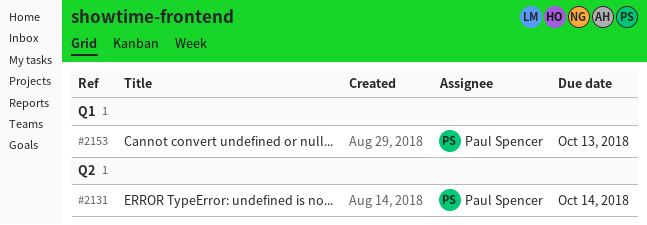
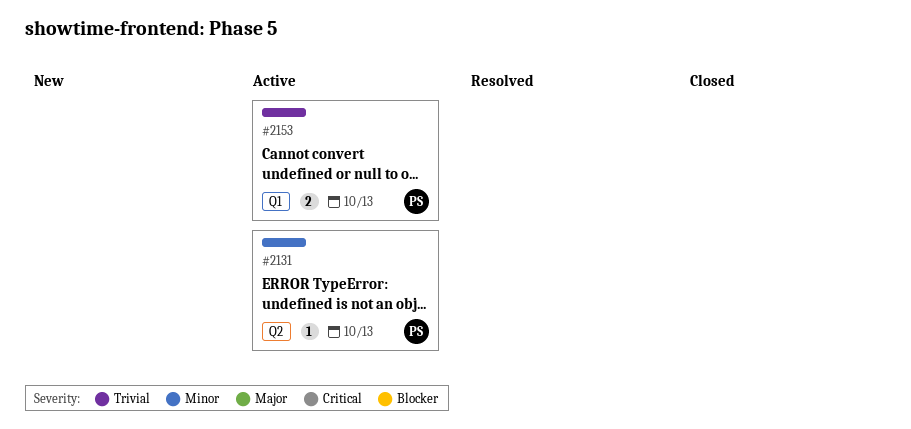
#2131, due: Oct 14 -> Oct 13

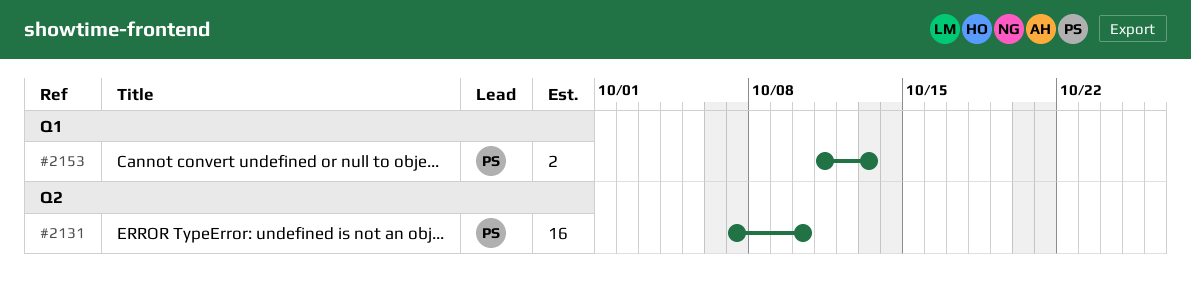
#2131, estimate: 1 -> 16
#2131, due: Oct 13 -> Oct 10

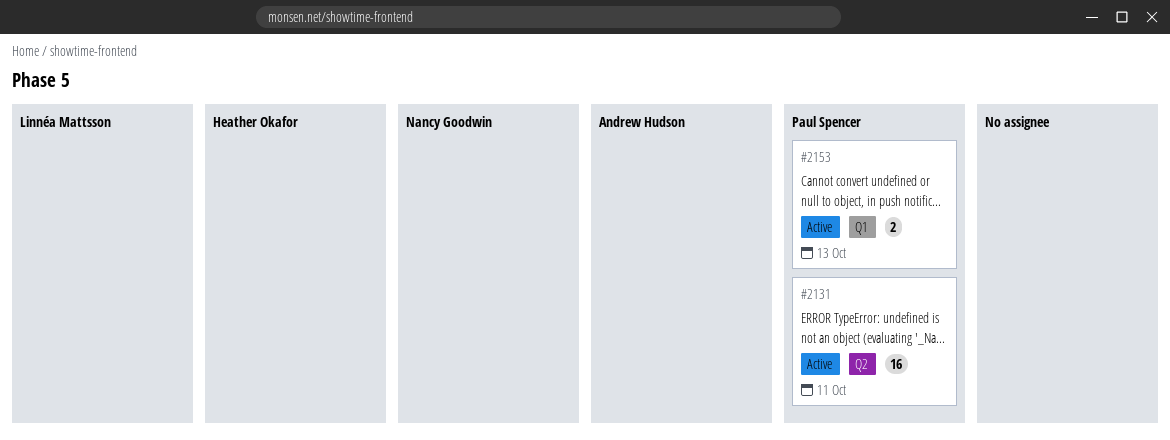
#2131, due: Oct 10 -> Oct 11

